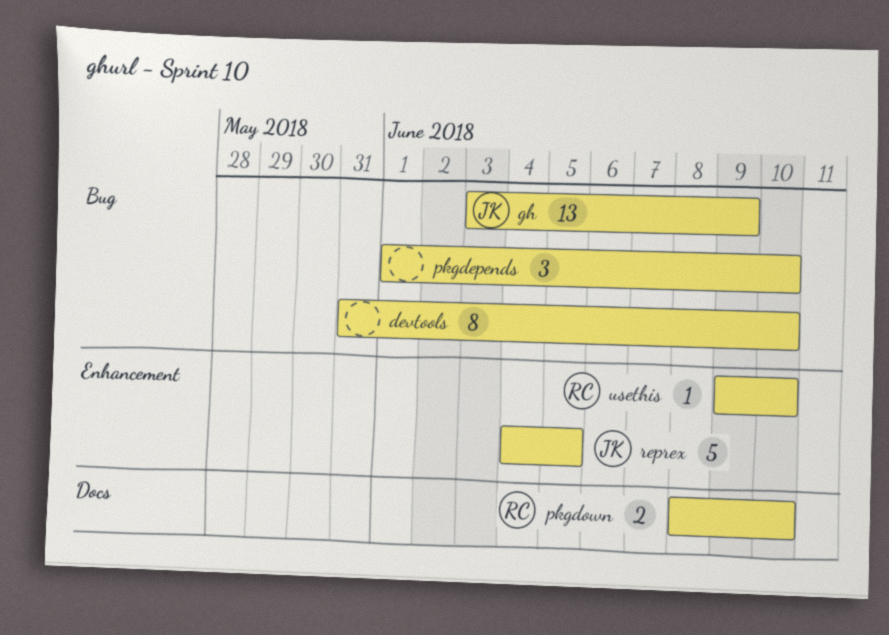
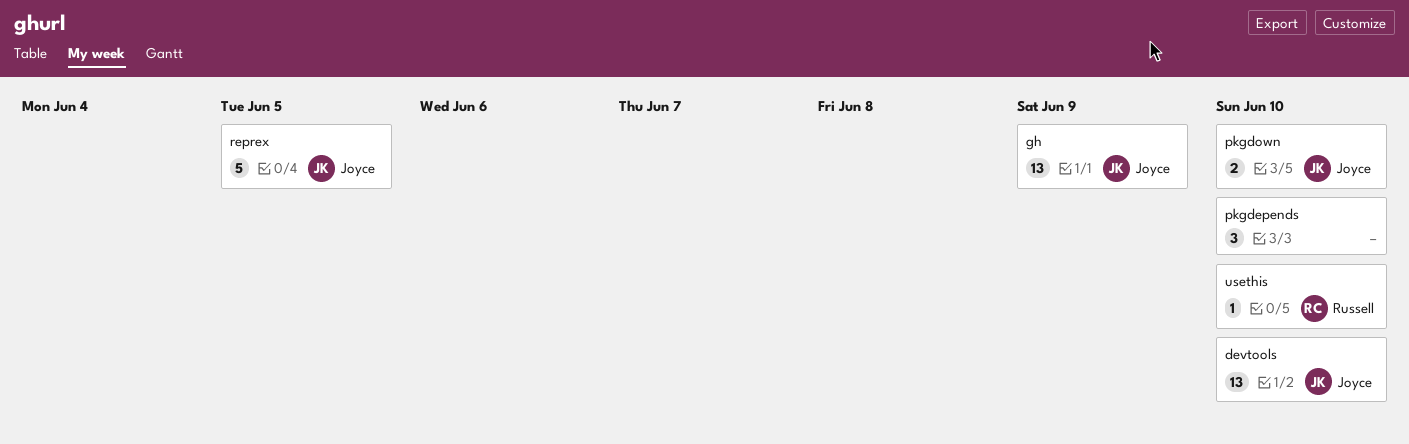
devtools, owner: none -> Joyce
devtools, estimate: 8 -> 13
pkgdown, owner: Russell -> Joyce

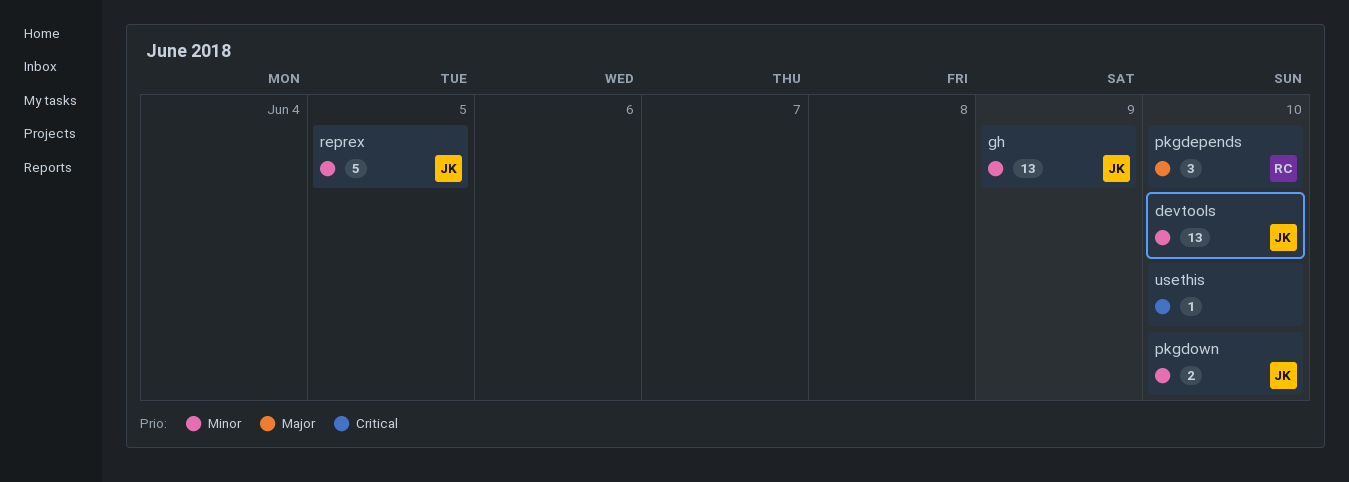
pkgdepends, owner: none -> Russell
usethis, owner: Russell -> none

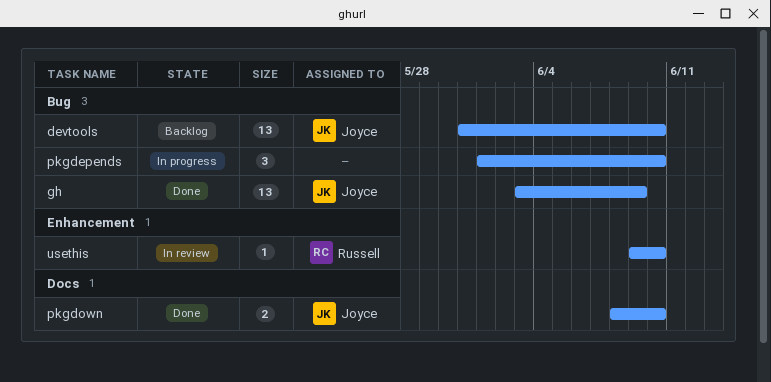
pkgdepends, owner: Russell -> none
reprex: present -> none
usethis, owner: none -> Russell

